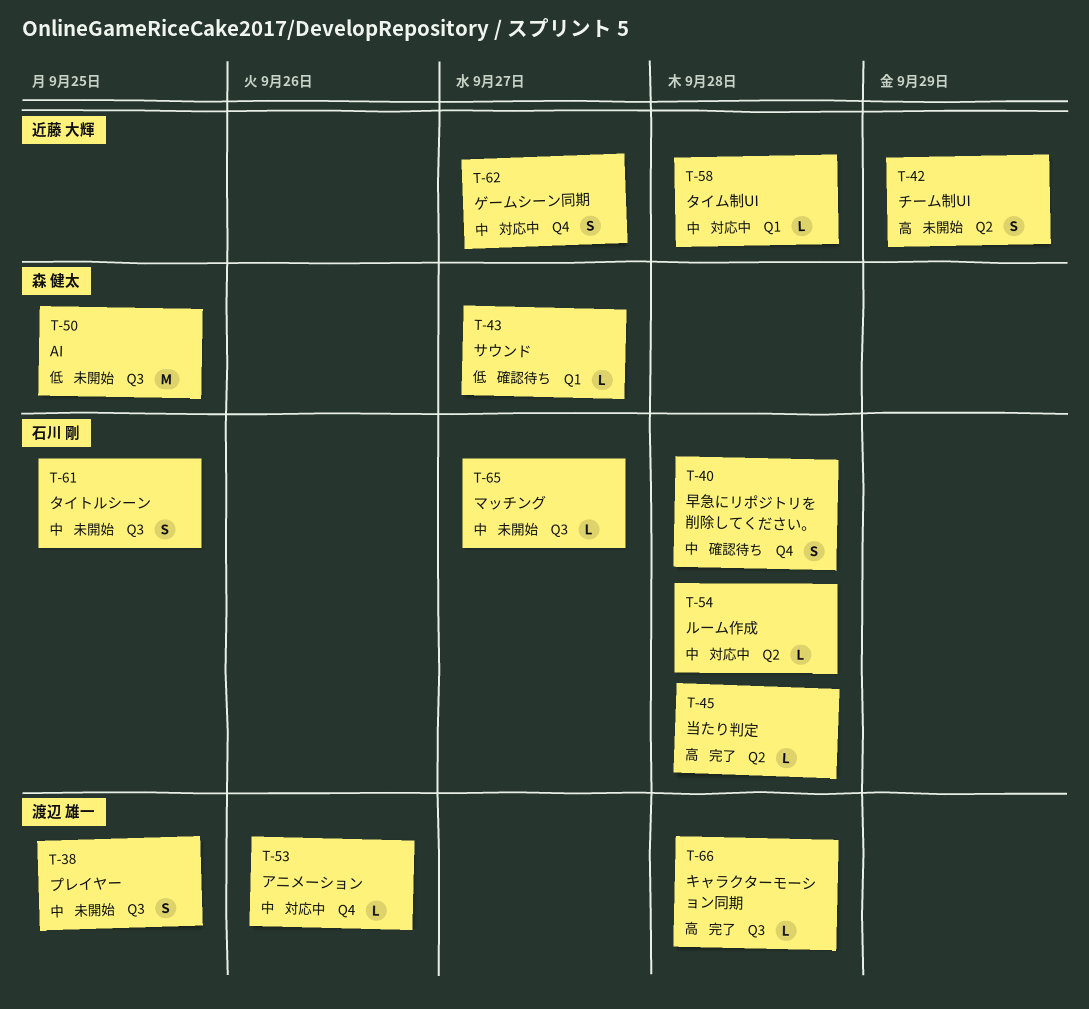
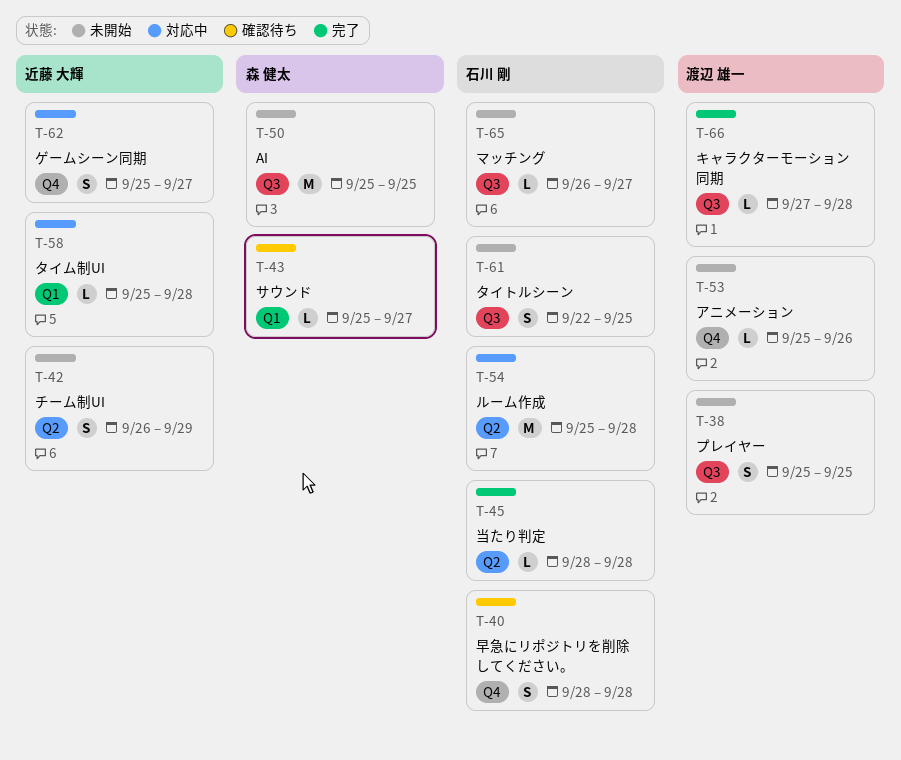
T-53, status: 対応中 -> 未開始
T-54, estimate: L -> M

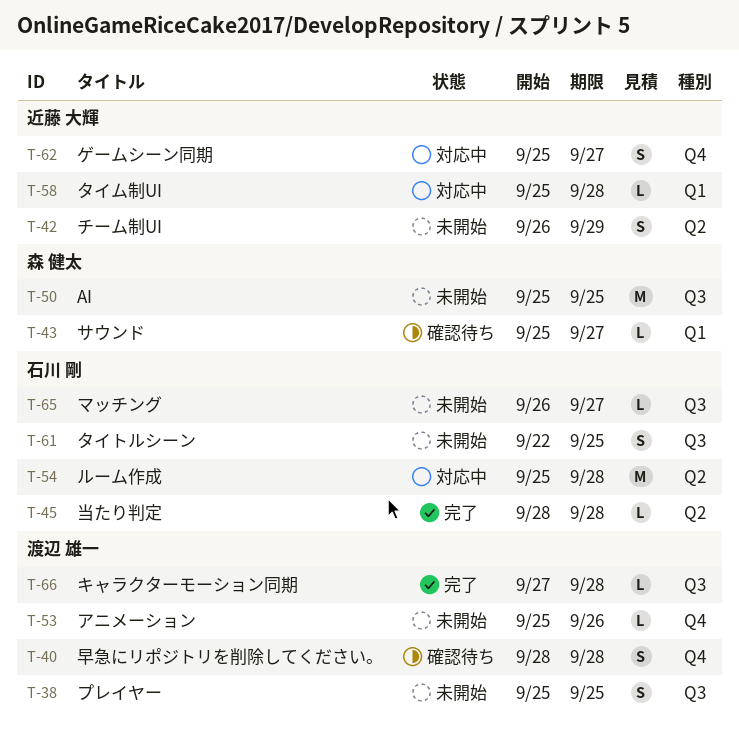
T-40, owner: 石川 剛 -> 渡辺 雄一

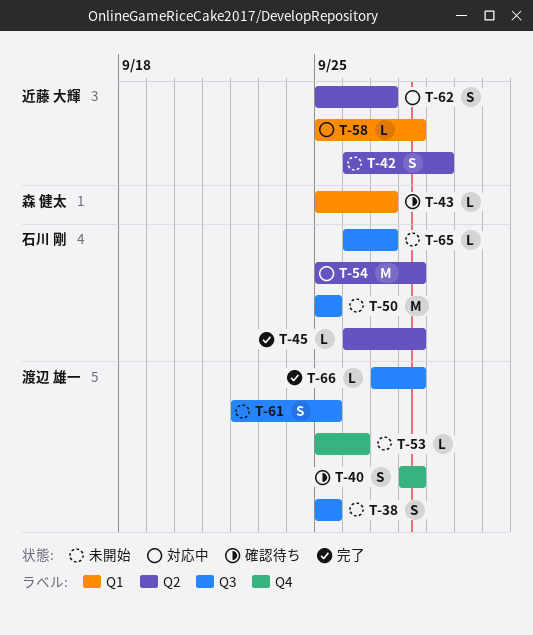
T-45, start: Sep 28 -> Sep 26
T-50, owner: 森 健太 -> 石川 剛
T-61, owner: 石川 剛 -> 渡辺 雄一
T-62, label: Q4 -> Q2

